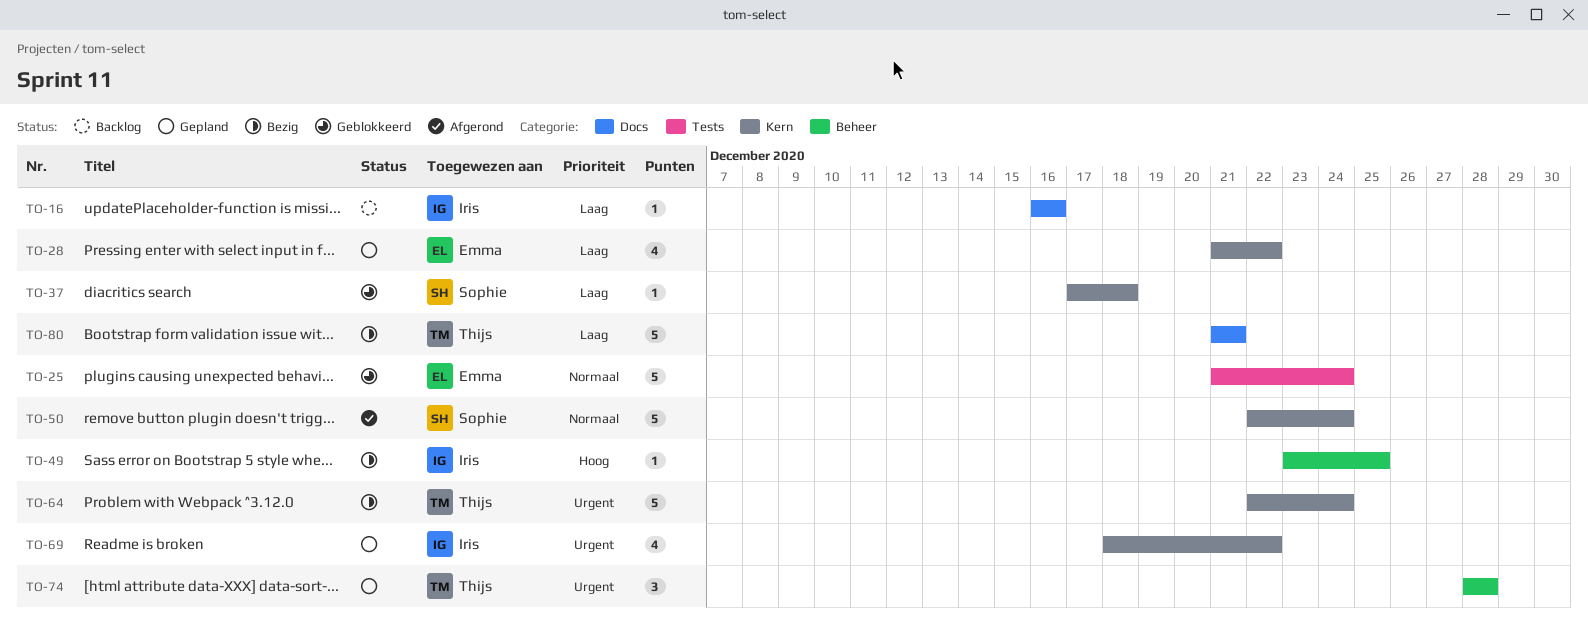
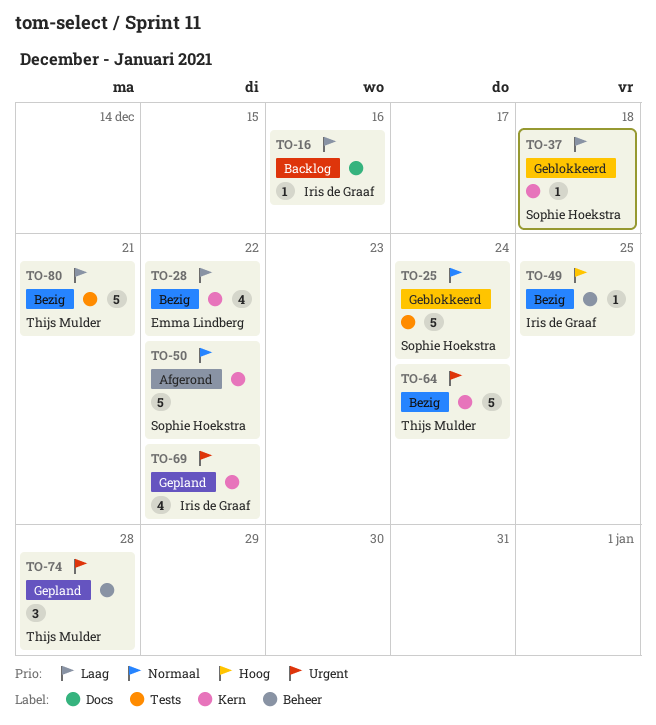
TO-25, owner: Emma Lindberg -> Sophie Hoekstra
TO-28, status: Gepland -> Bezig
TO-50, due: Dec 24 -> Dec 22
TO-80, label: Docs -> Tests

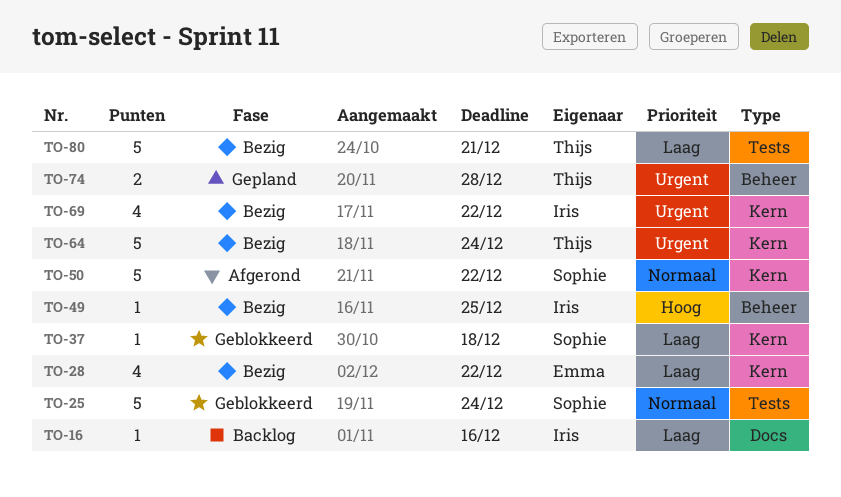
TO-69, status: Gepland -> Bezig
TO-74, estimate: 3 -> 2

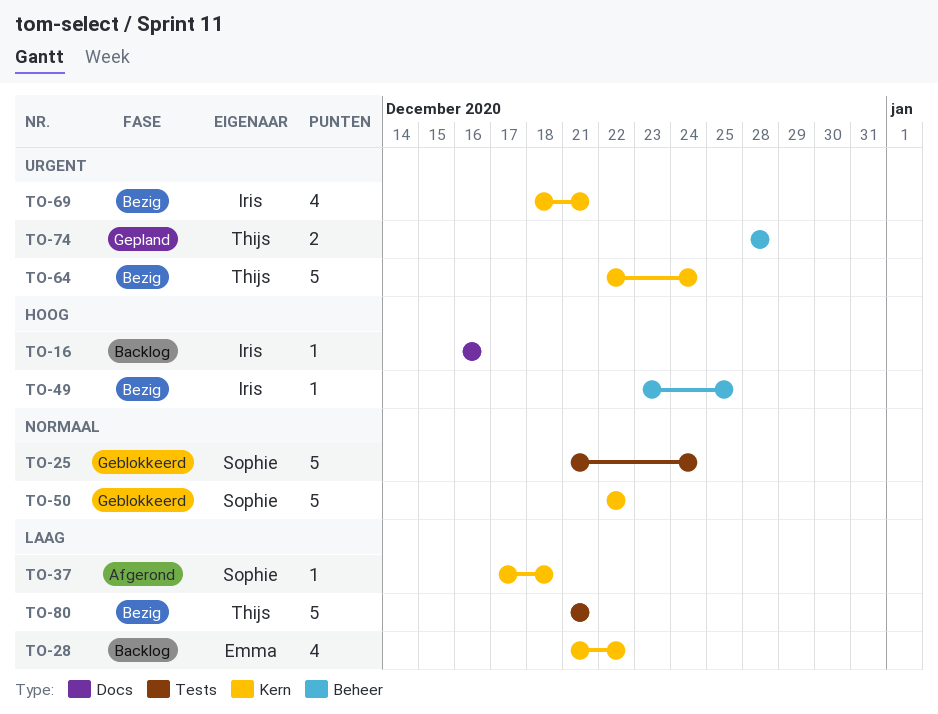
TO-16, priority: Laag -> Hoog
TO-28, status: Bezig -> Backlog
TO-37, status: Geblokkeerd -> Afgerond
TO-50, status: Afgerond -> Geblokkeerd
TO-69, due: Dec 22 -> Dec 21

